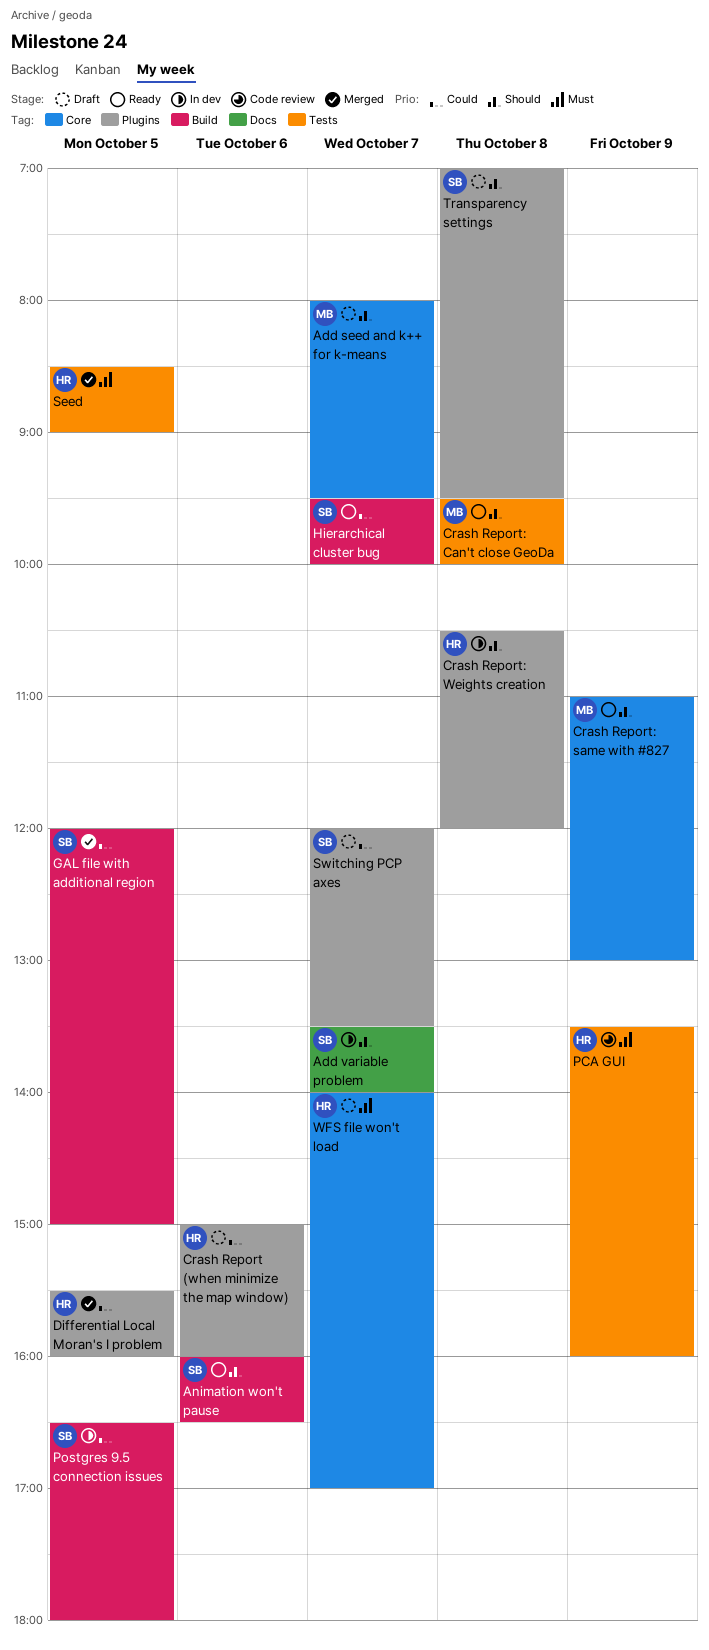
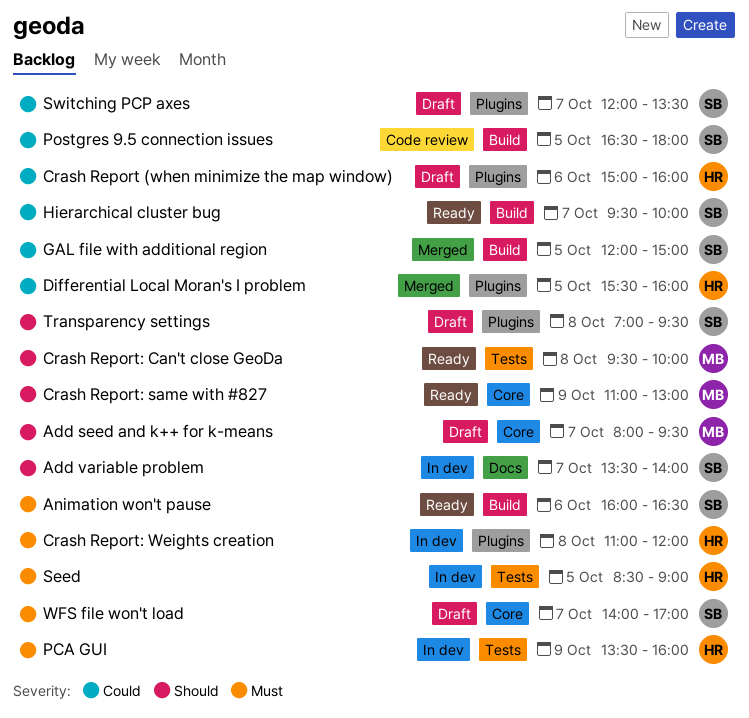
Animation won't pause, priority: Should -> Must
Crash Report: Weights creation, priority: Should -> Must
Crash Report: Weights creation, begins: 10:30 -> 11:00
PCA GUI, status: Code review -> In dev
Postgres 9.5 connection issues, status: In dev -> Code review
Seed, status: Merged -> In dev
WFS file won't load, owner: HR -> SB

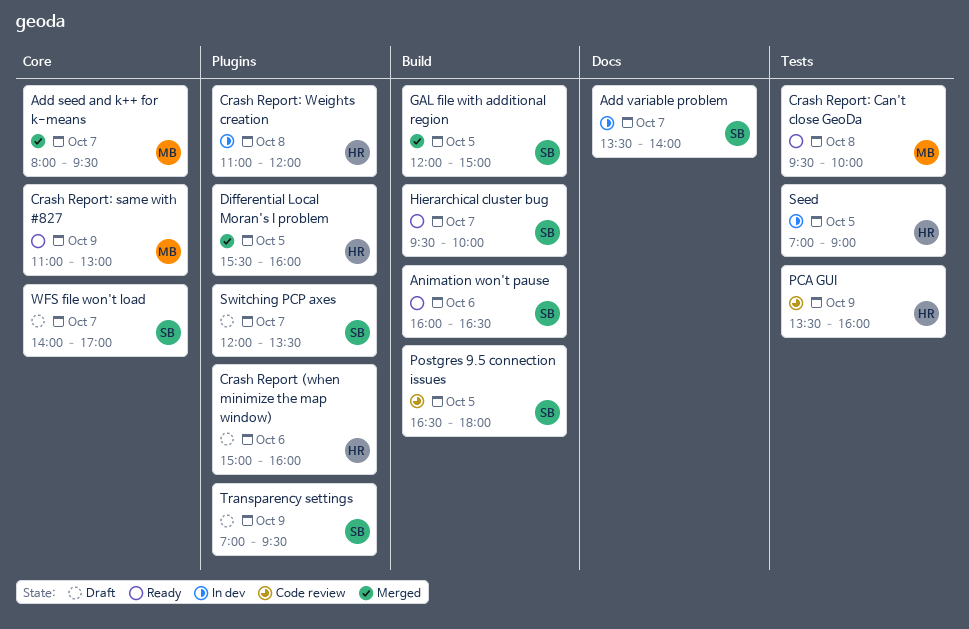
Add seed and k++ for k-means, status: Draft -> Merged
PCA GUI, status: In dev -> Code review
Seed, begins: 08:30 -> 07:00
Transparency settings, day: Oct 8 -> Oct 9

